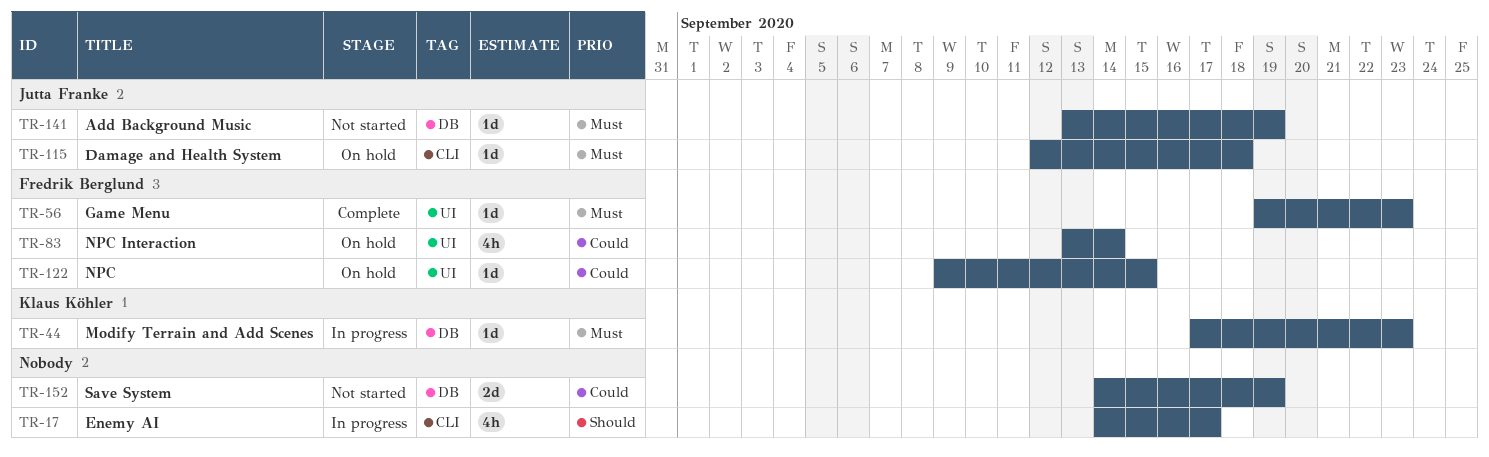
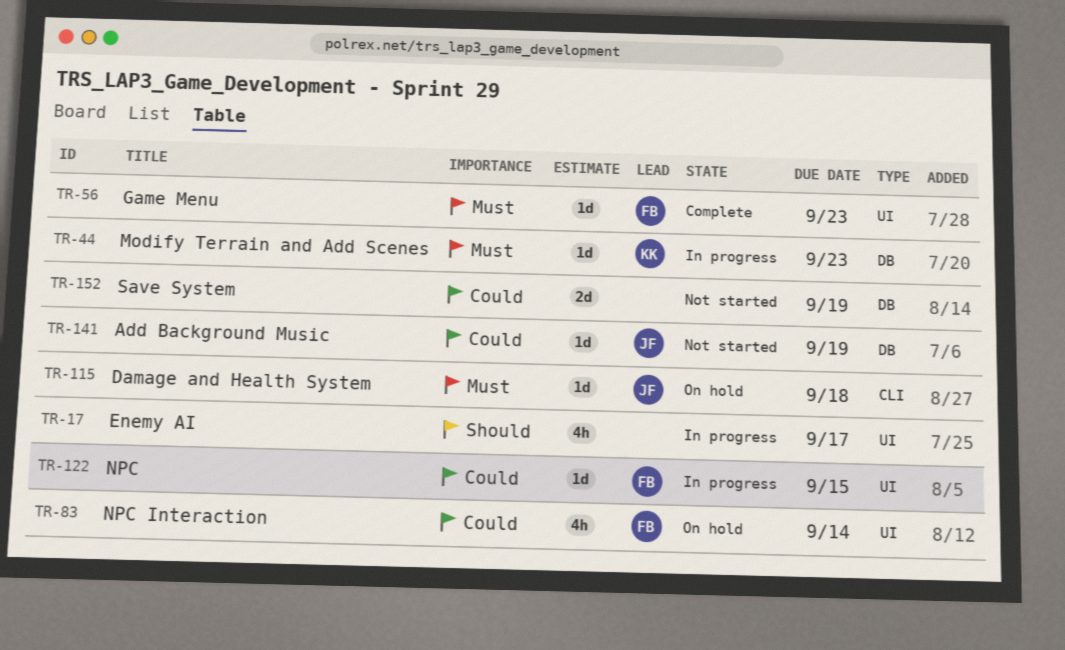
TR-17, label: CLI -> UI
TR-122, status: On hold -> In progress
TR-141, priority: Must -> Could

